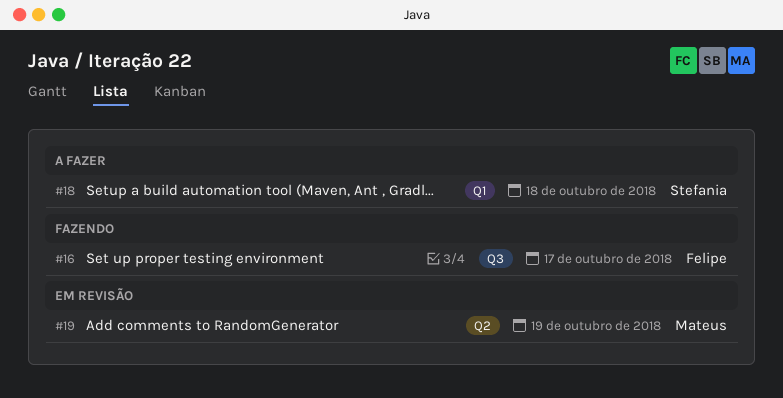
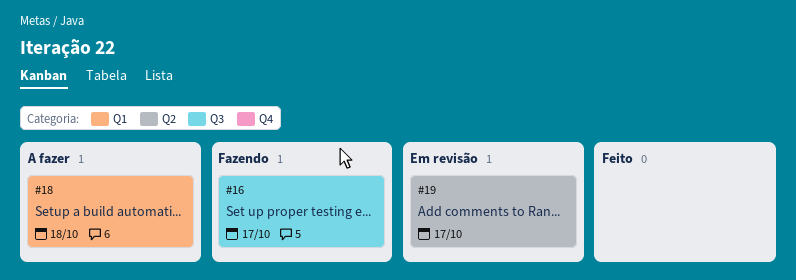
#19, due: Oct 19 -> Oct 17

